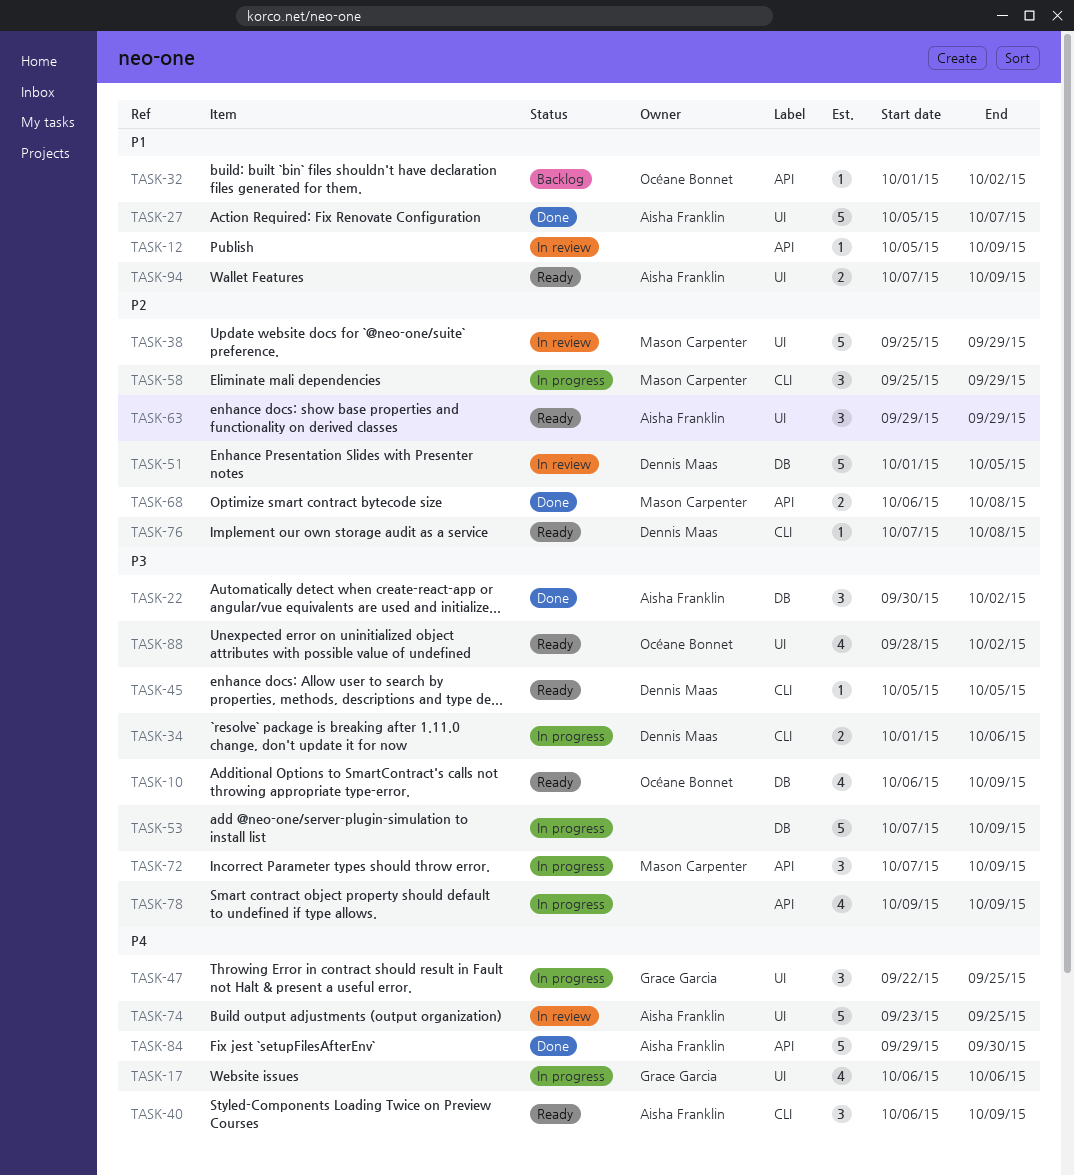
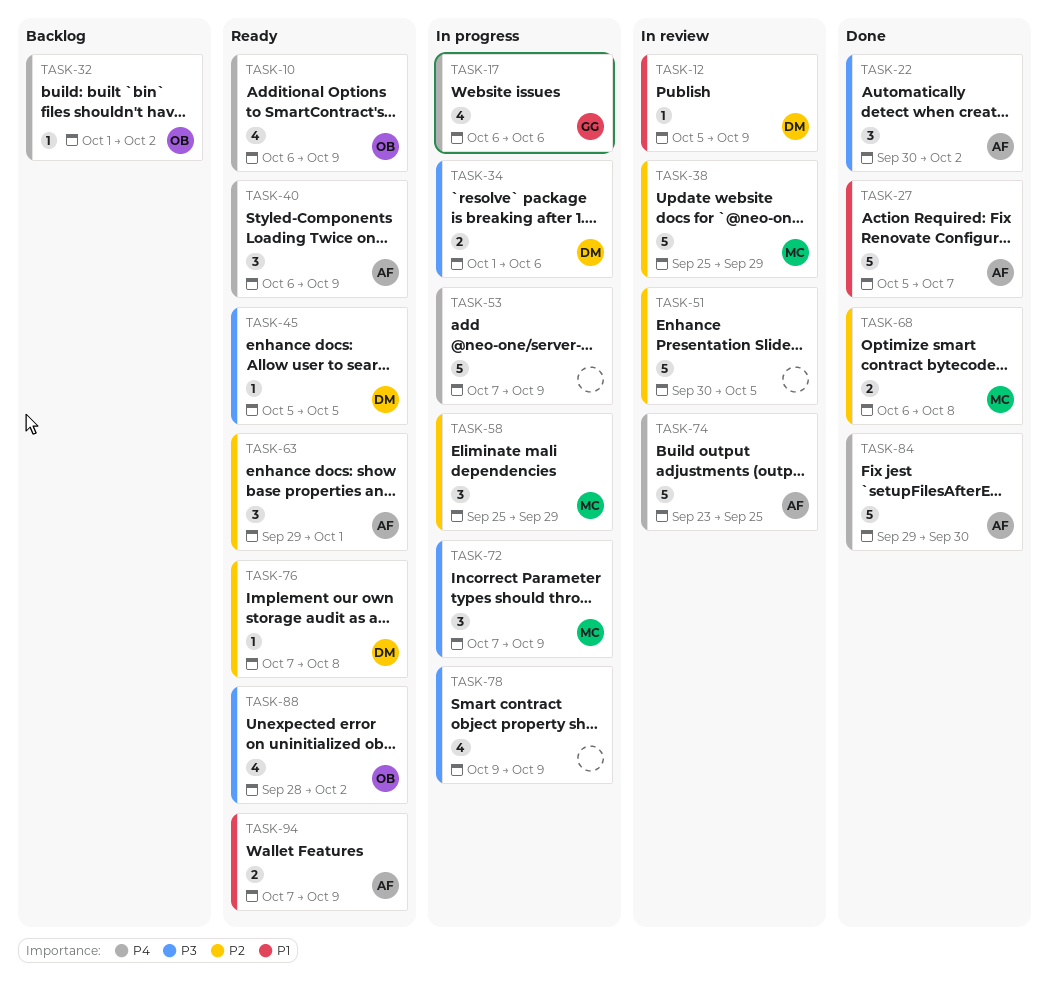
TASK-10, priority: P3 -> P4
TASK-12, owner: none -> Dennis Maas
TASK-32, priority: P1 -> P4
TASK-47: present -> none
TASK-51, owner: Dennis Maas -> none
TASK-51, start: Oct 1 -> Sep 30
TASK-53, priority: P3 -> P4
TASK-63, due: Sep 29 -> Oct 1

